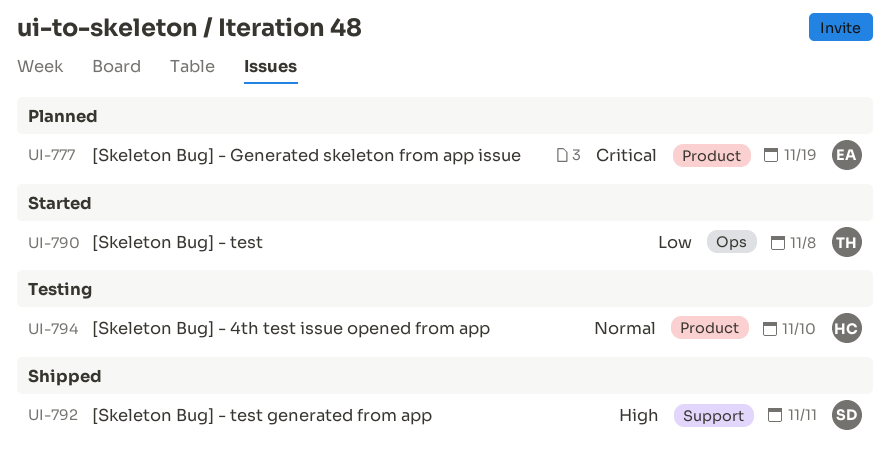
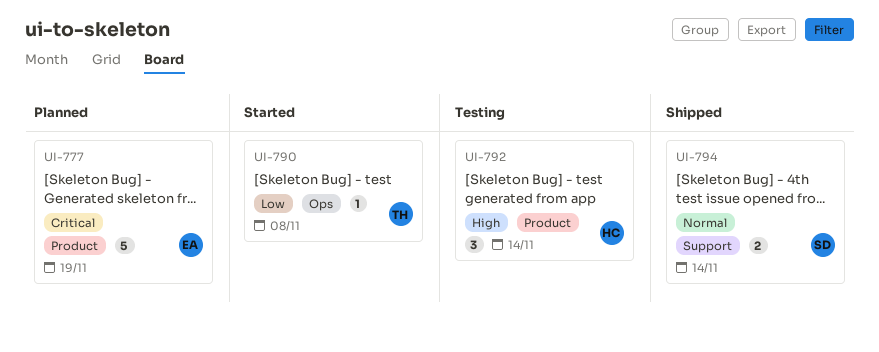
UI-792, status: Shipped -> Testing
UI-792, owner: SD -> HC
UI-792, label: Support -> Product
UI-792, due: Nov 11 -> Nov 14
UI-794, status: Testing -> Shipped
UI-794, owner: HC -> SD
UI-794, label: Product -> Support
UI-794, due: Nov 10 -> Nov 14

